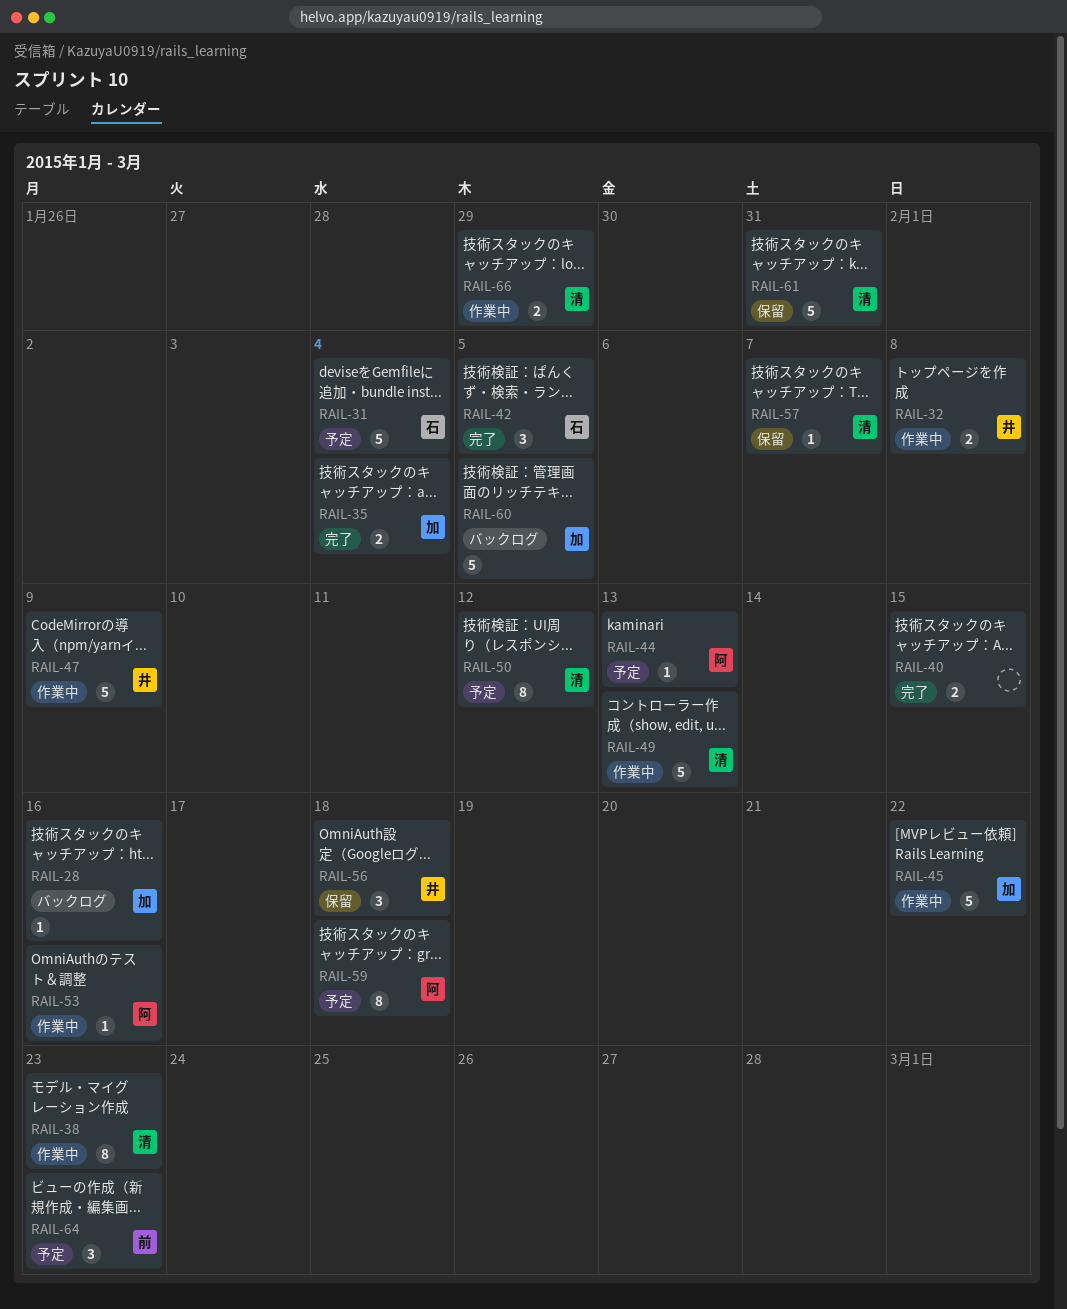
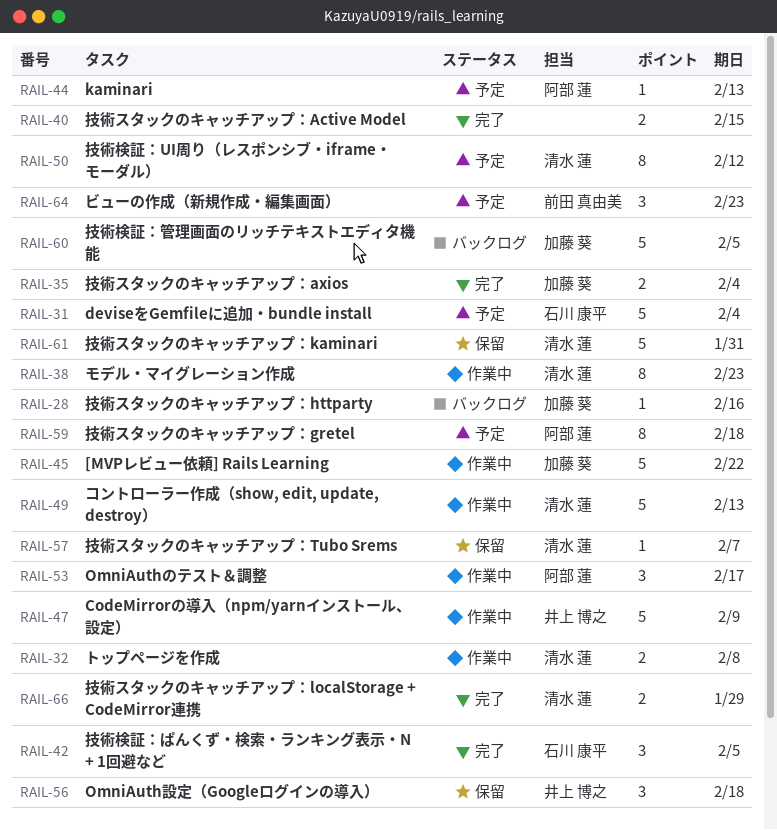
RAIL-32, owner: 井上 博之 -> 清水 蓮
RAIL-53, estimate: 1 -> 3
RAIL-53, due: Feb 16 -> Feb 17
RAIL-66, status: 作業中 -> 完了

